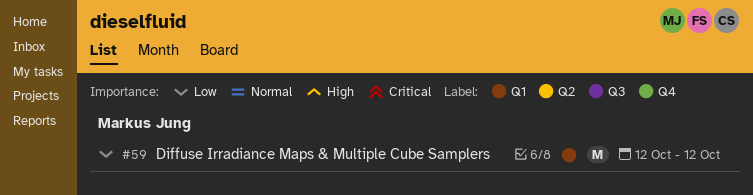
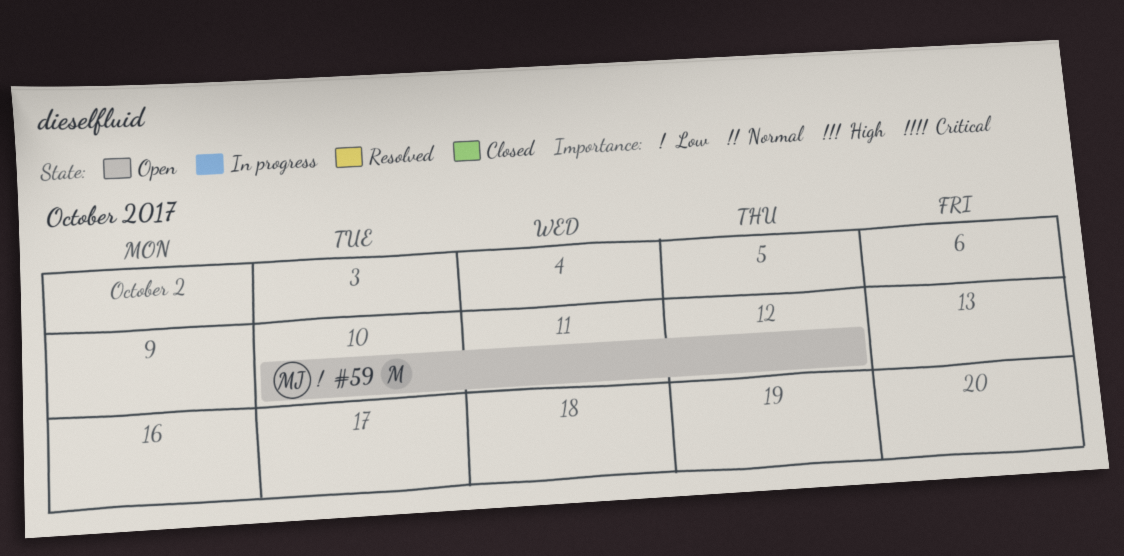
#59, start: Oct 12 -> Oct 10

